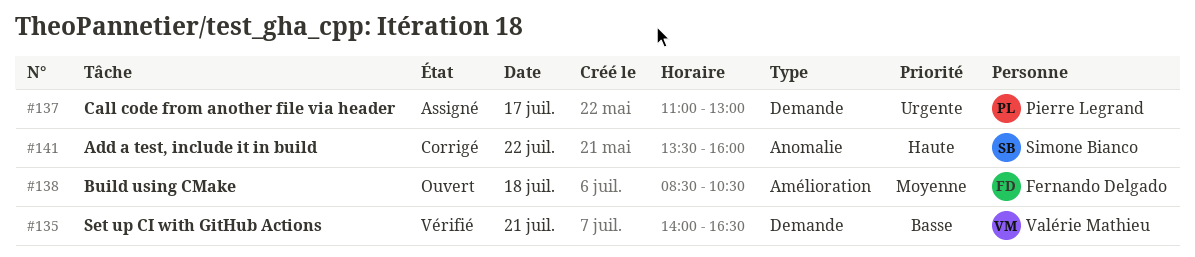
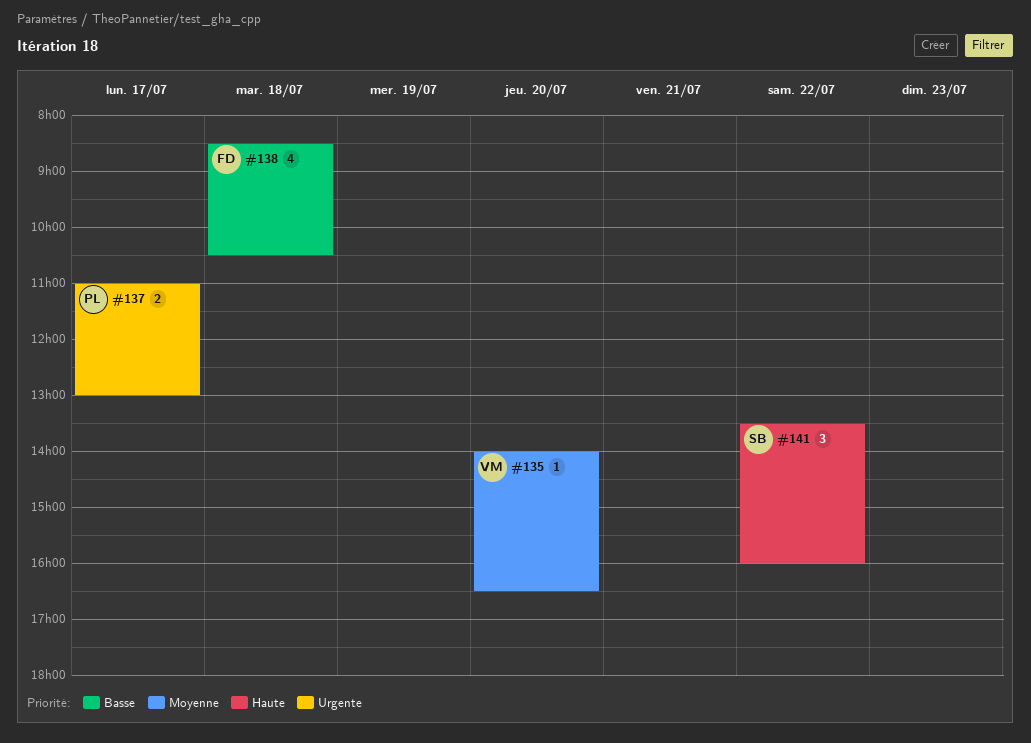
#135, priority: Basse -> Moyenne
#135, day: Jul 21 -> Jul 20
#138, priority: Moyenne -> Basse

